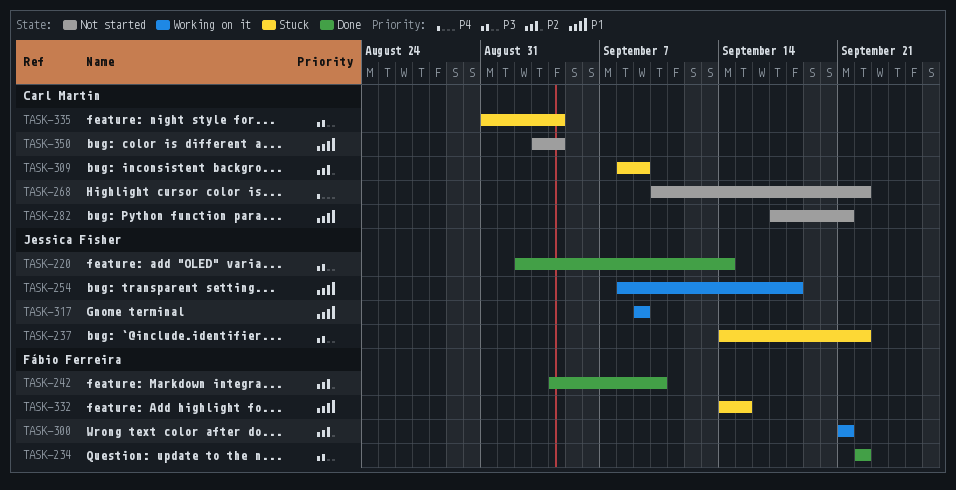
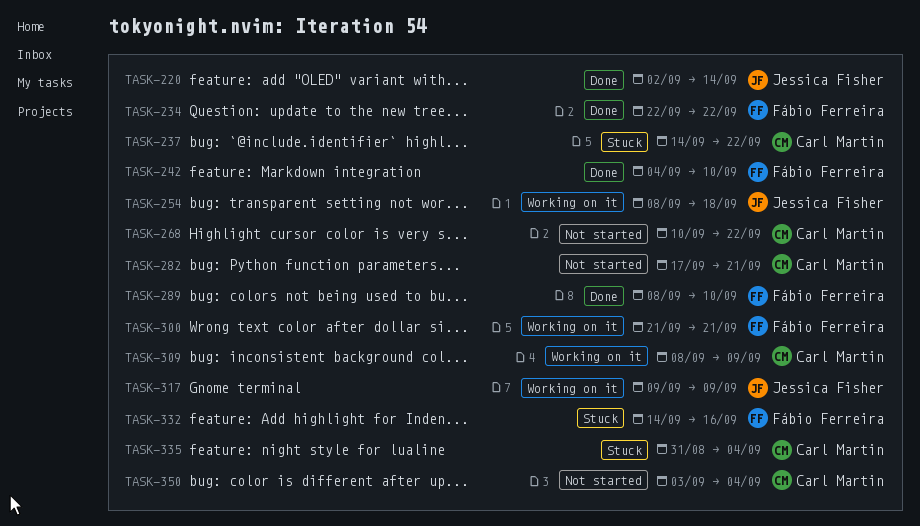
TASK-237, owner: Jessica Fisher -> Carl Martin
TASK-289: none -> present
TASK-309, status: Stuck -> Working on it
TASK-332, due: Sep 15 -> Sep 16

